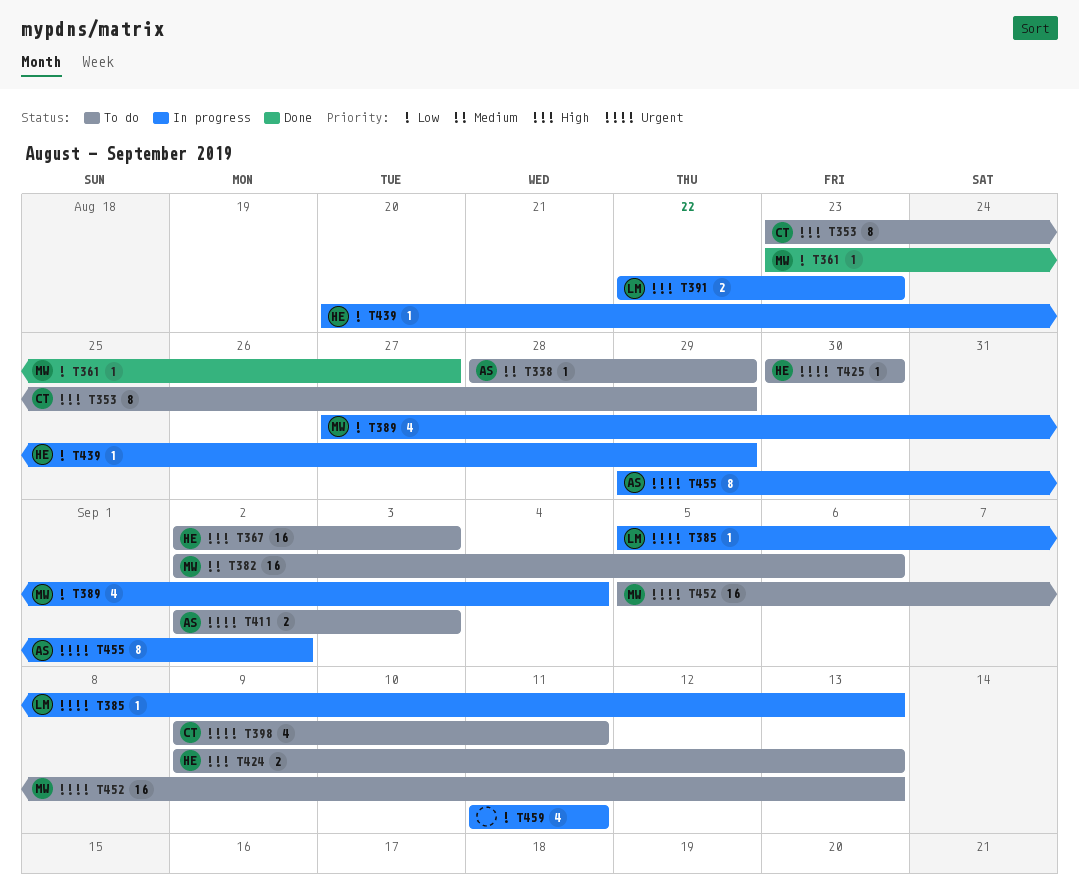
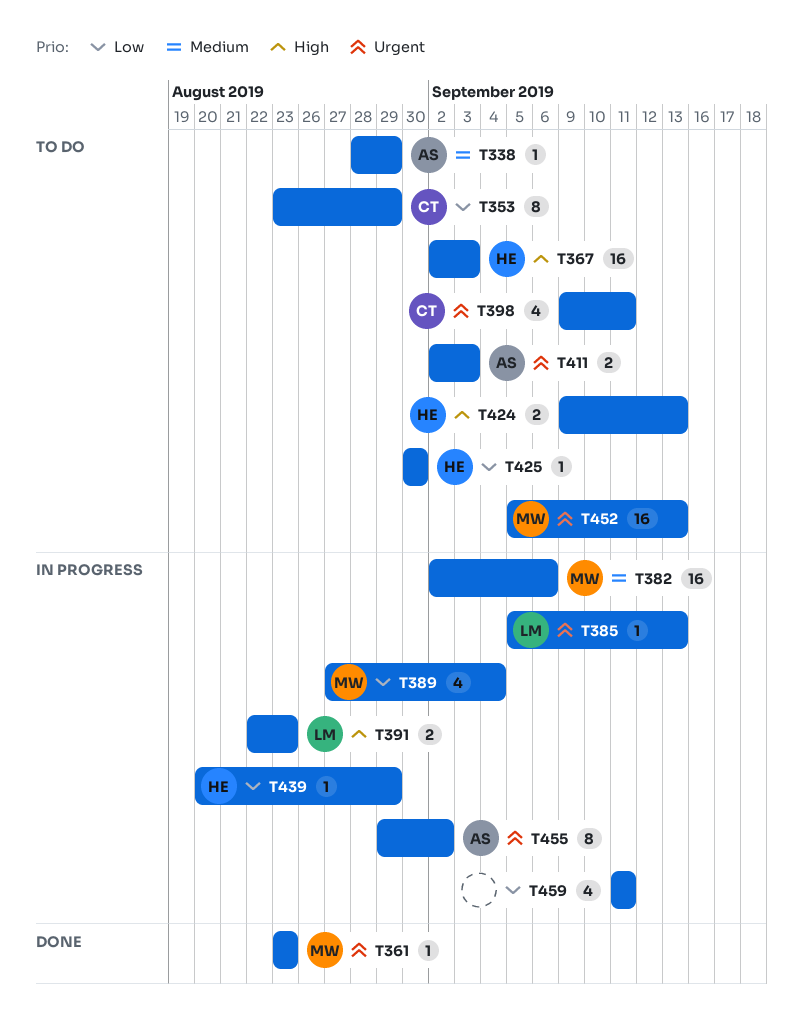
T353, priority: High -> Low
T361, priority: Low -> Urgent
T361, due: Aug 27 -> Aug 23
T382, status: To do -> In progress
T425, priority: Urgent -> Low

